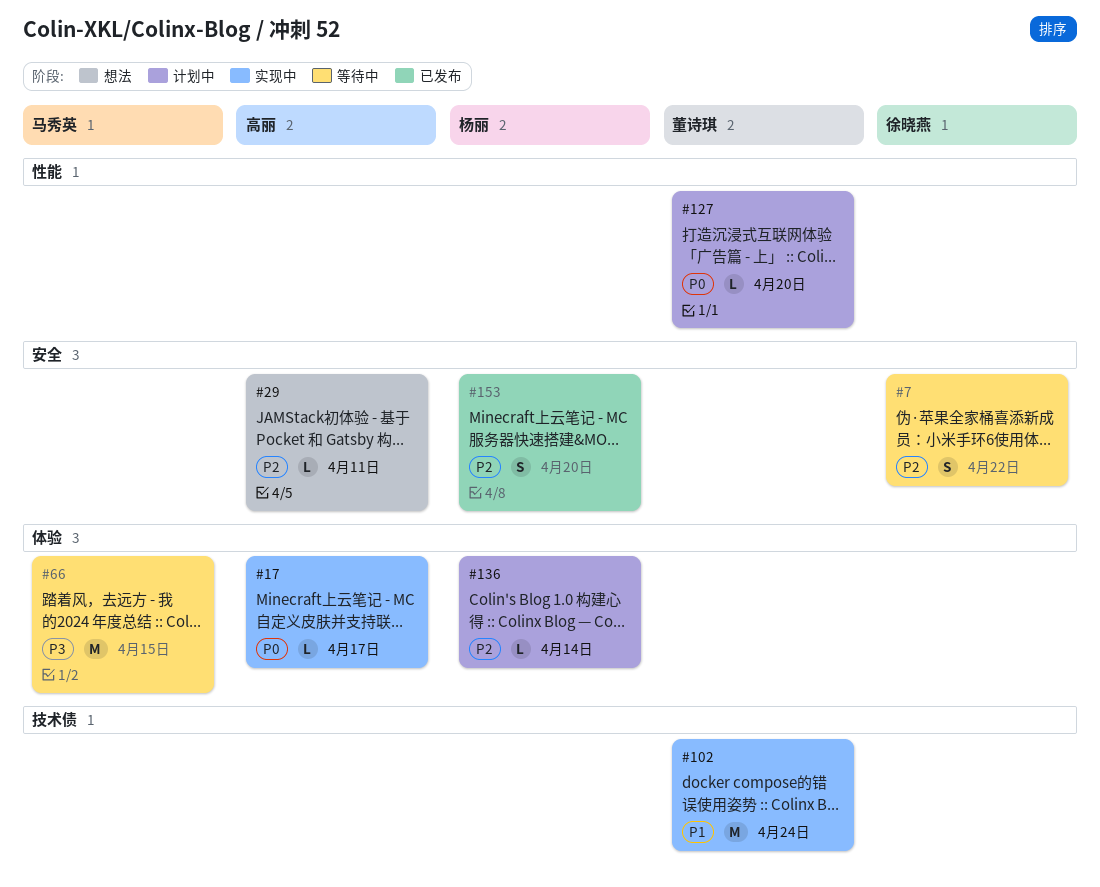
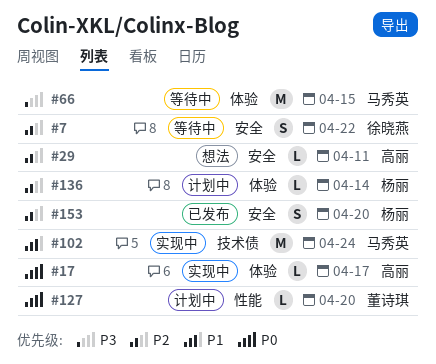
#102, owner: 董诗琪 -> 马秀英

